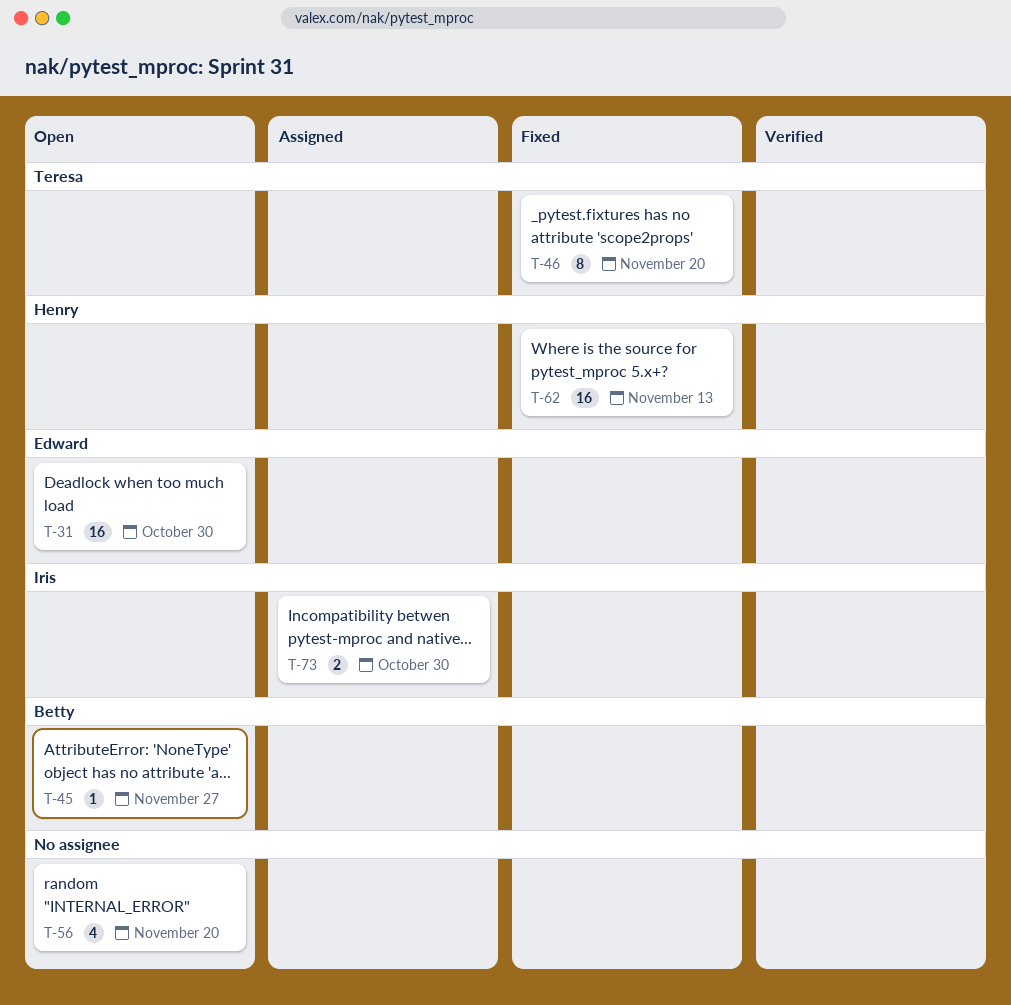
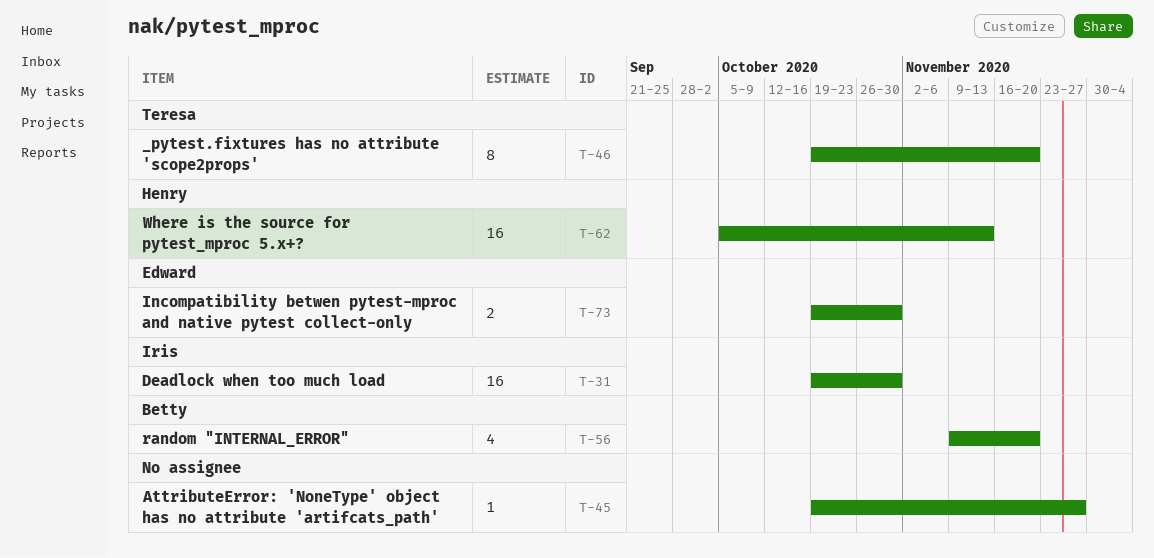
T-31, owner: Edward -> Iris
T-45, owner: Betty -> none
T-56, owner: none -> Betty
T-73, owner: Iris -> Edward

